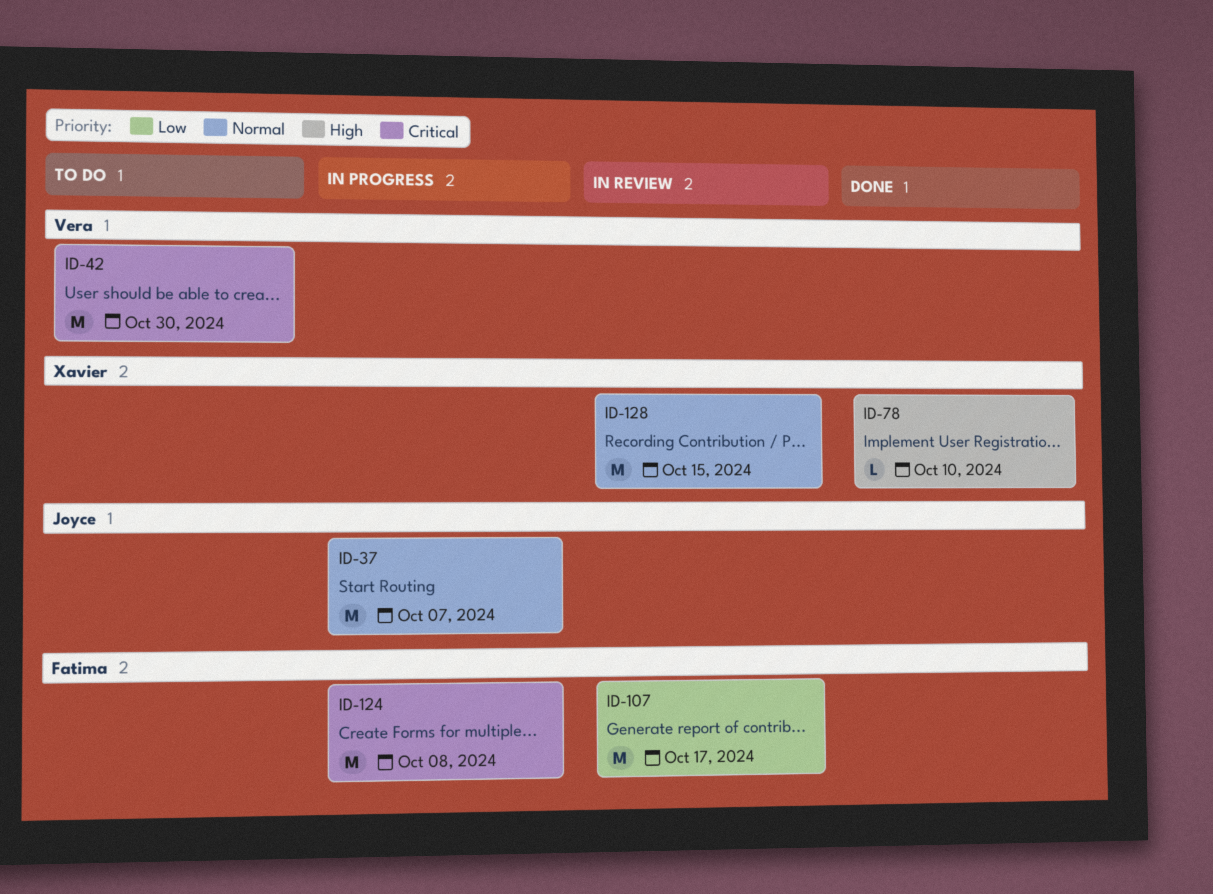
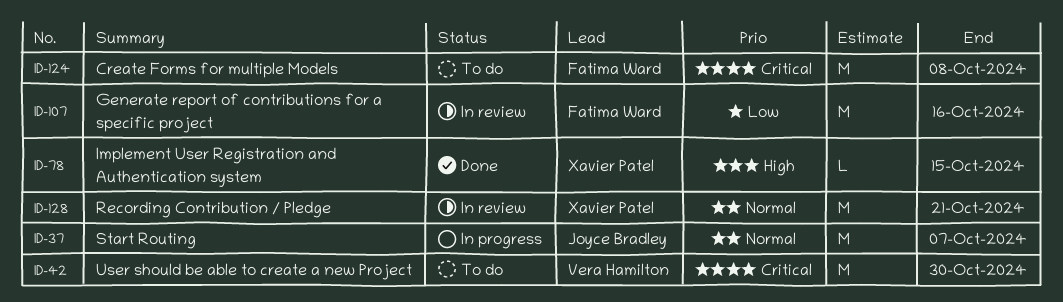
ID-78, due: Oct 10 -> Oct 15
ID-107, due: Oct 17 -> Oct 16
ID-124, status: In progress -> To do
ID-128, due: Oct 15 -> Oct 21

